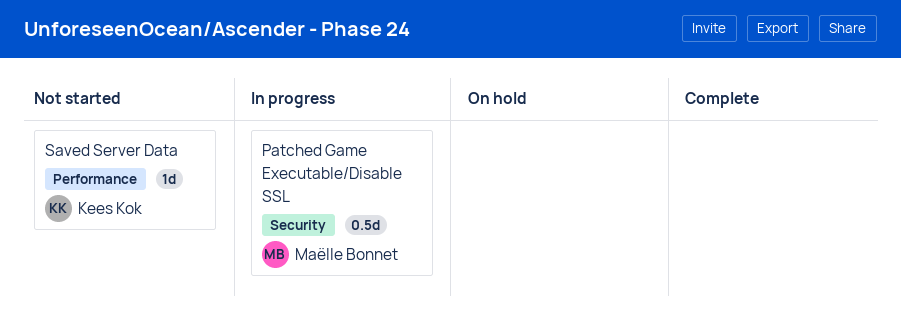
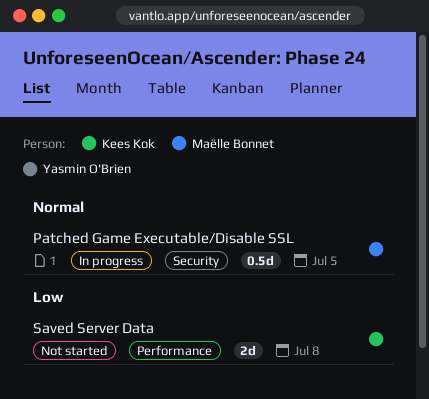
Saved Server Data, estimate: 1d -> 2d

